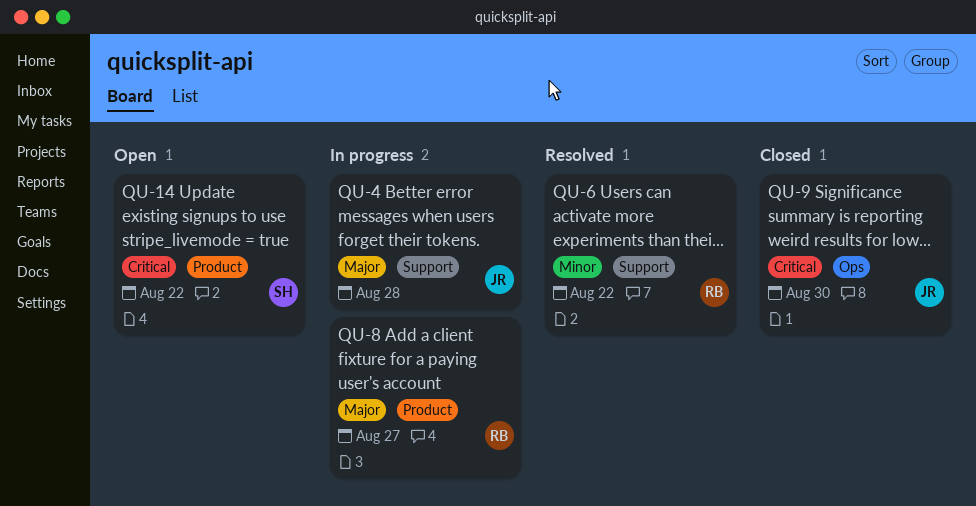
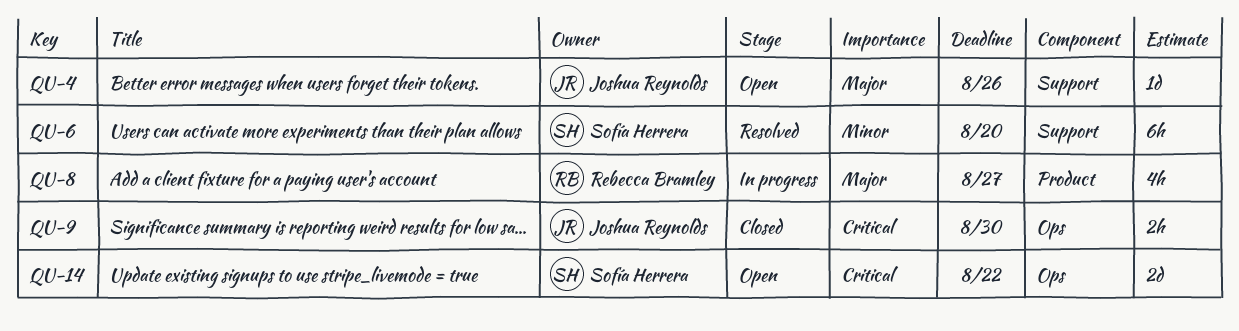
QU-4, status: In progress -> Open
QU-4, due: Aug 28 -> Aug 26
QU-6, owner: Rebecca Bramley -> Sofía Herrera
QU-6, due: Aug 22 -> Aug 20
QU-14, label: Product -> Ops

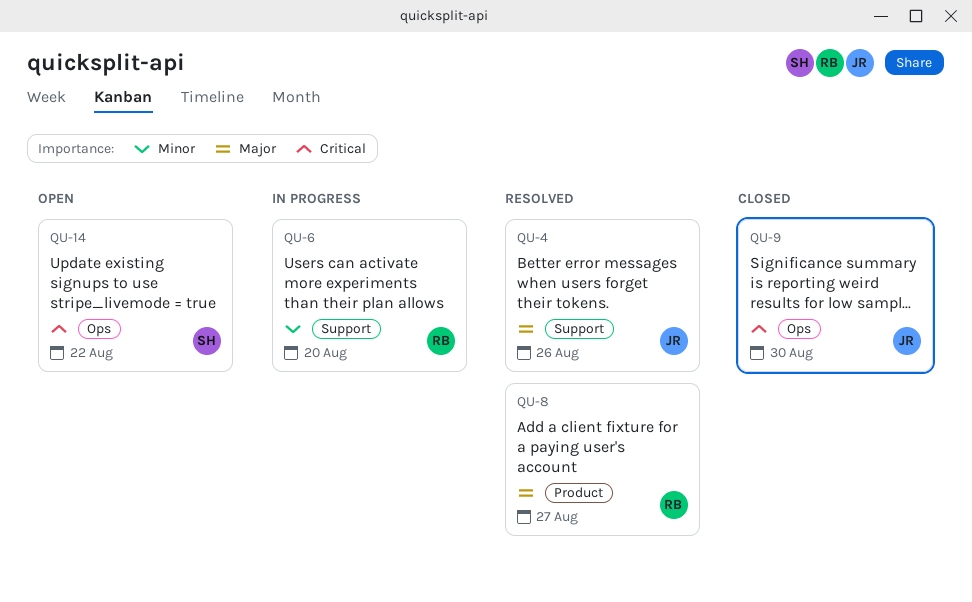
QU-4, status: Open -> Resolved
QU-6, status: Resolved -> In progress
QU-6, owner: Sofía Herrera -> Rebecca Bramley
QU-8, status: In progress -> Resolved

